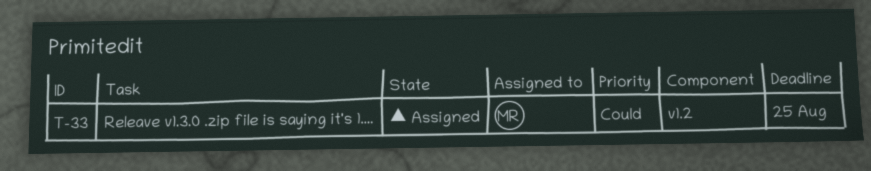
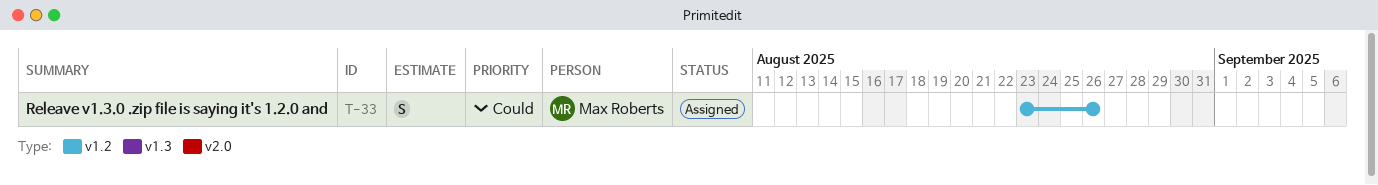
T-33, due: Aug 25 -> Aug 26

